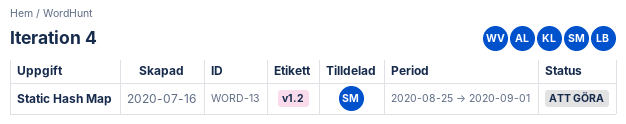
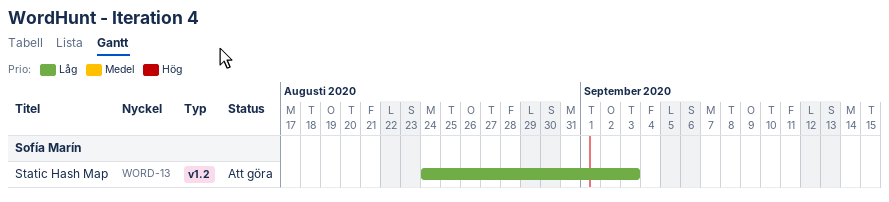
WORD-13, start: Aug 25 -> Aug 24
WORD-13, due: Sep 1 -> Sep 3

